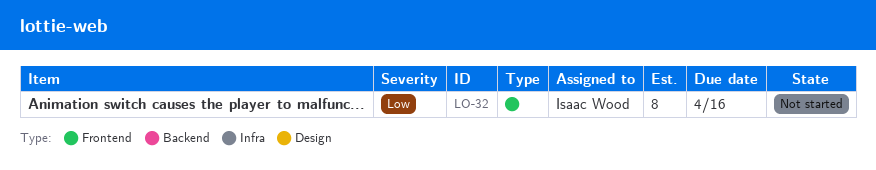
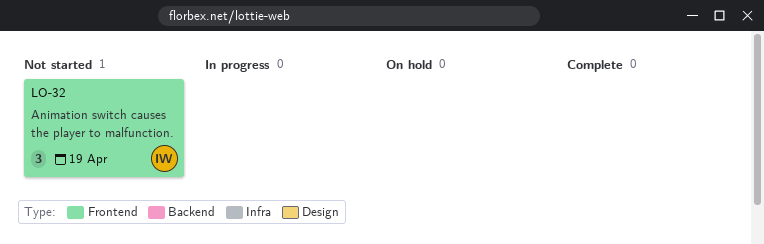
LO-32, estimate: 8 -> 3
LO-32, due: Apr 16 -> Apr 19

